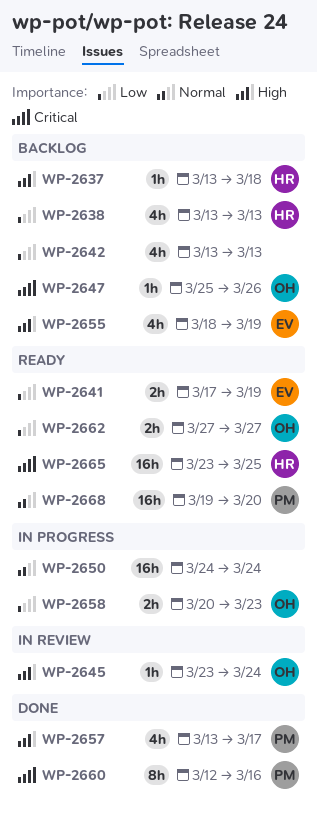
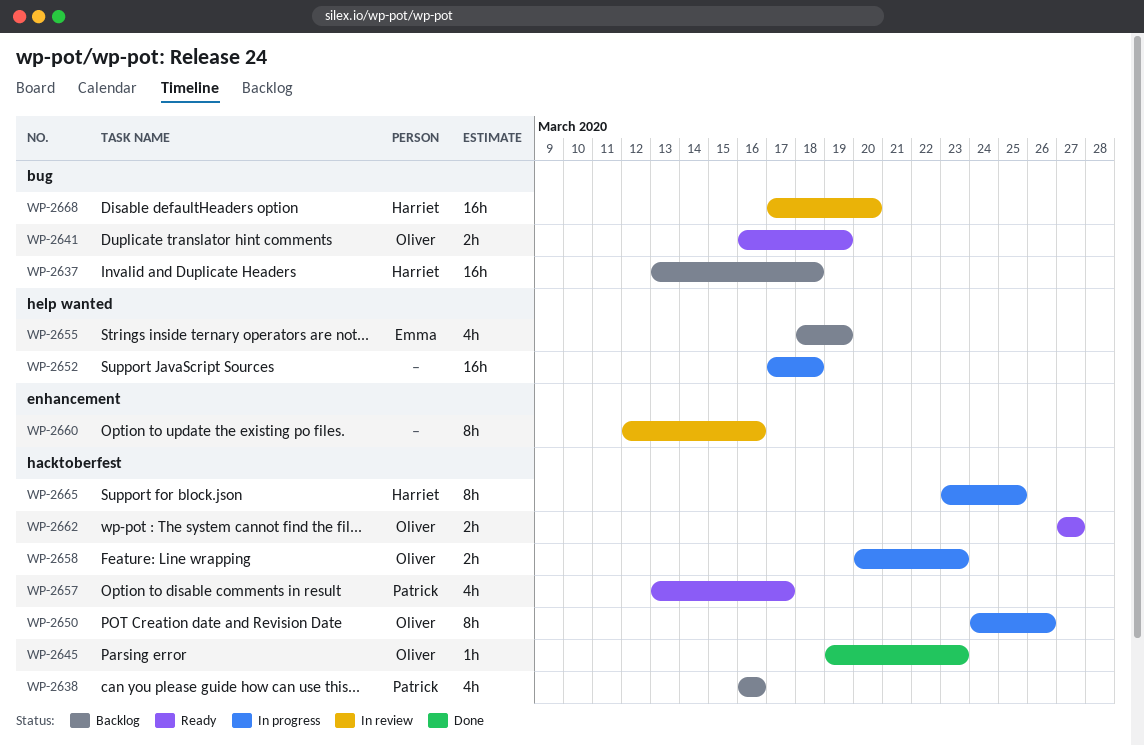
WP-2637, estimate: 1h -> 16h
WP-2638, owner: Harriet -> Patrick
WP-2638, start: Mar 13 -> Mar 16
WP-2638, due: Mar 13 -> Mar 16
WP-2641, owner: Emma -> Oliver
WP-2641, start: Mar 17 -> Mar 16
WP-2642: present -> none
WP-2645, status: In review -> Done
WP-2645, start: Mar 23 -> Mar 19
WP-2645, due: Mar 24 -> Mar 23
WP-2647: present -> none
WP-2650, owner: none -> Oliver
WP-2650, estimate: 16h -> 8h
WP-2650, due: Mar 24 -> Mar 26
WP-2652: none -> present
WP-2657, status: Done -> Ready
WP-2660, status: Done -> In review
WP-2660, owner: Patrick -> none
WP-2665, status: Ready -> In progress
WP-2665, estimate: 16h -> 8h
WP-2668, status: Ready -> In review
WP-2668, owner: Patrick -> Harriet
WP-2668, start: Mar 19 -> Mar 17

